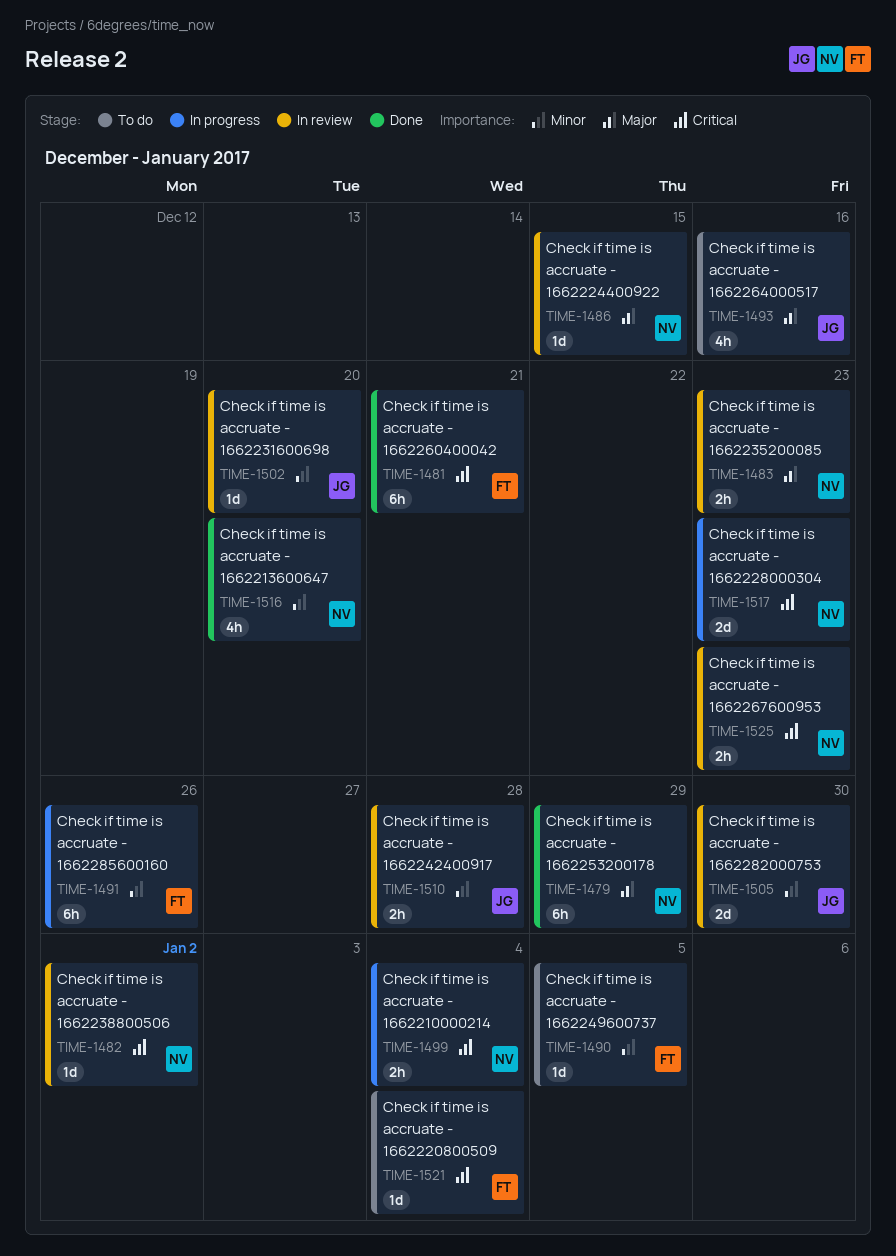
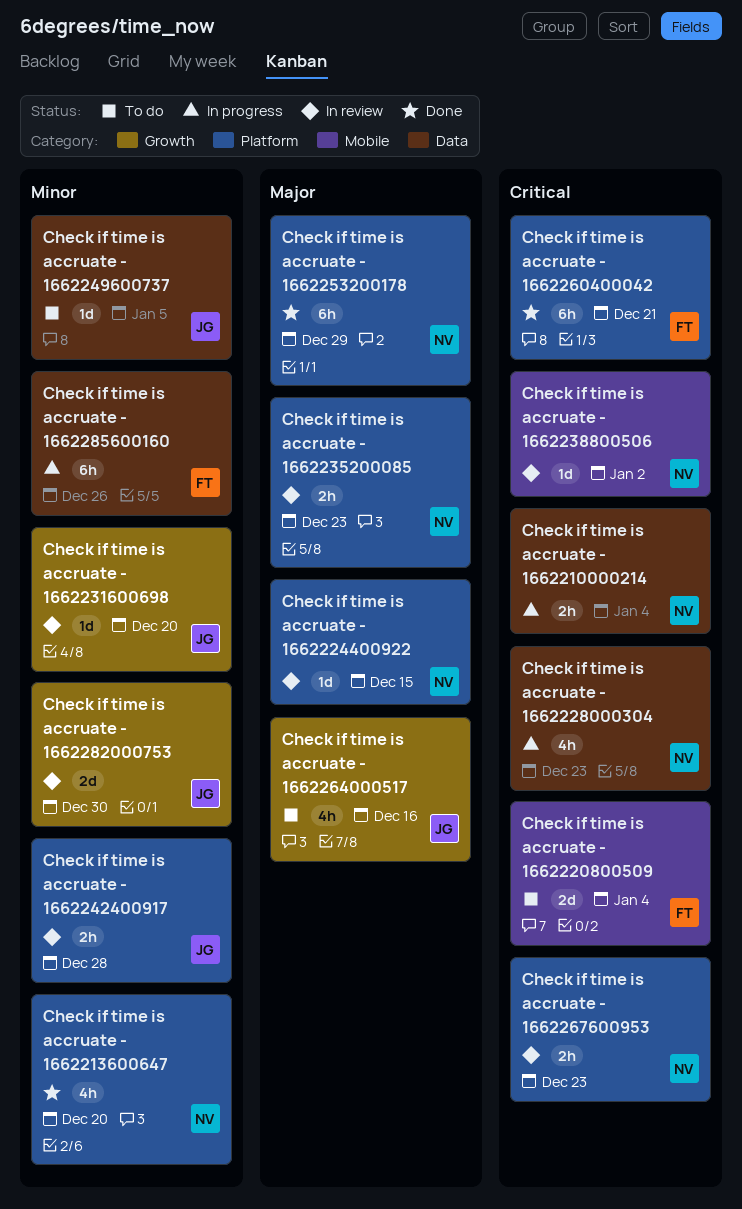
Check if time is accruate - 1662220800509, estimate: 1d -> 2d
Check if time is accruate - 1662228000304, estimate: 2d -> 4h
Check if time is accruate - 1662249600737, owner: FT -> JG

